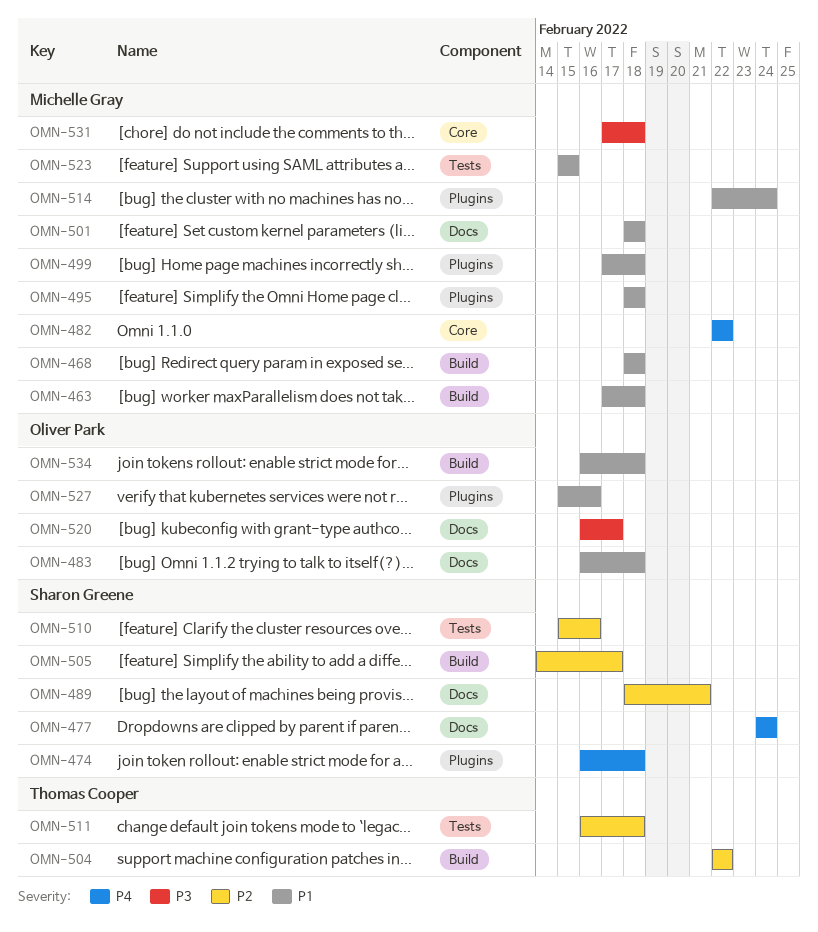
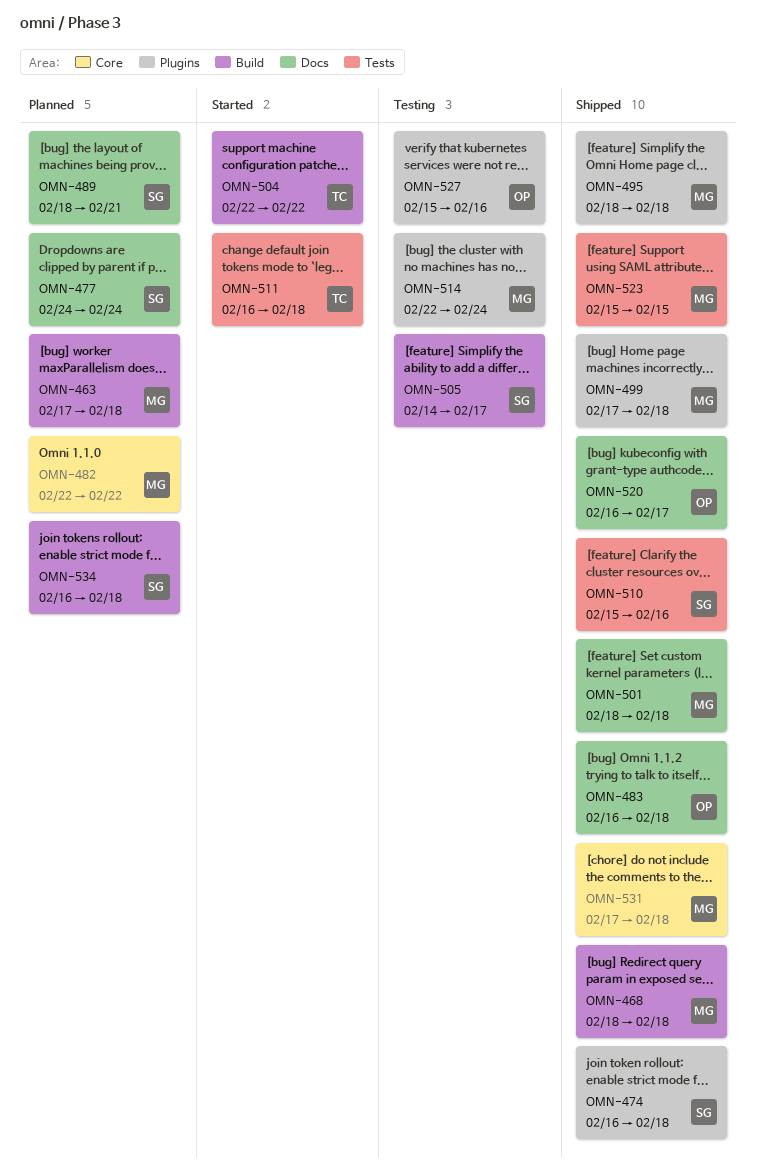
OMN-534, owner: Oliver Park -> Sharon Greene

